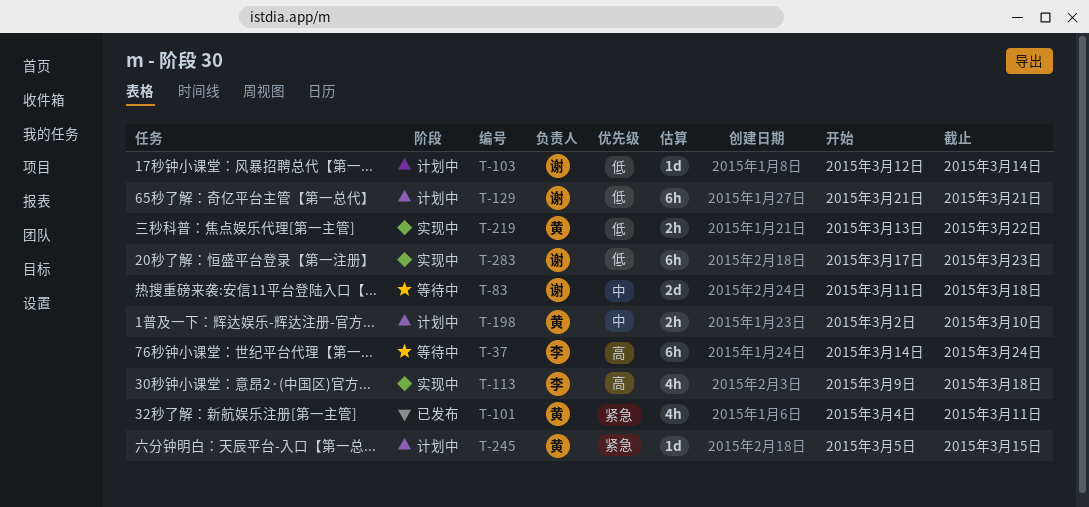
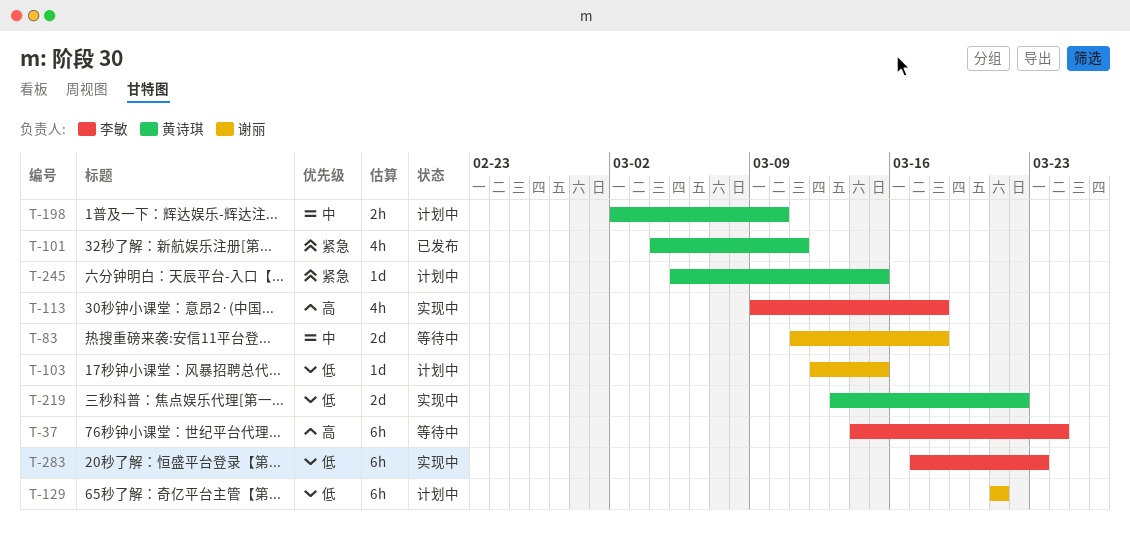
T-103, due: Mar 14 -> Mar 15
T-219, estimate: 2h -> 2d
T-283, owner: 谢丽 -> 李敏

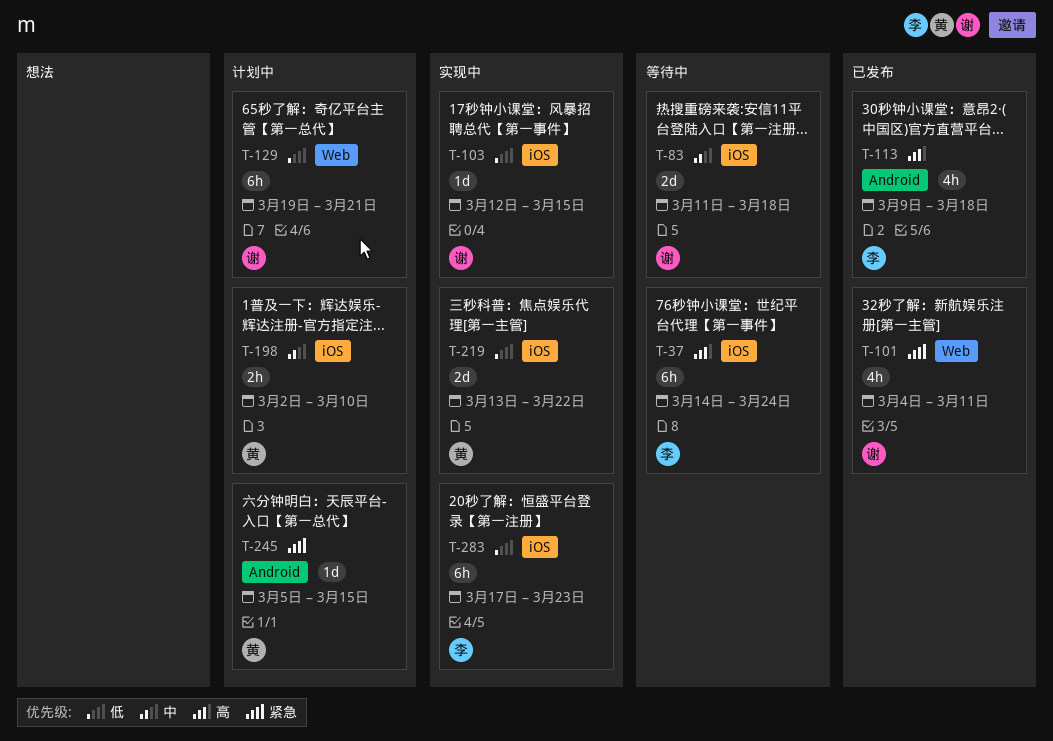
T-101, owner: 黄诗琪 -> 谢丽
T-103, status: 计划中 -> 实现中
T-113, status: 实现中 -> 已发布
T-129, start: Mar 21 -> Mar 19

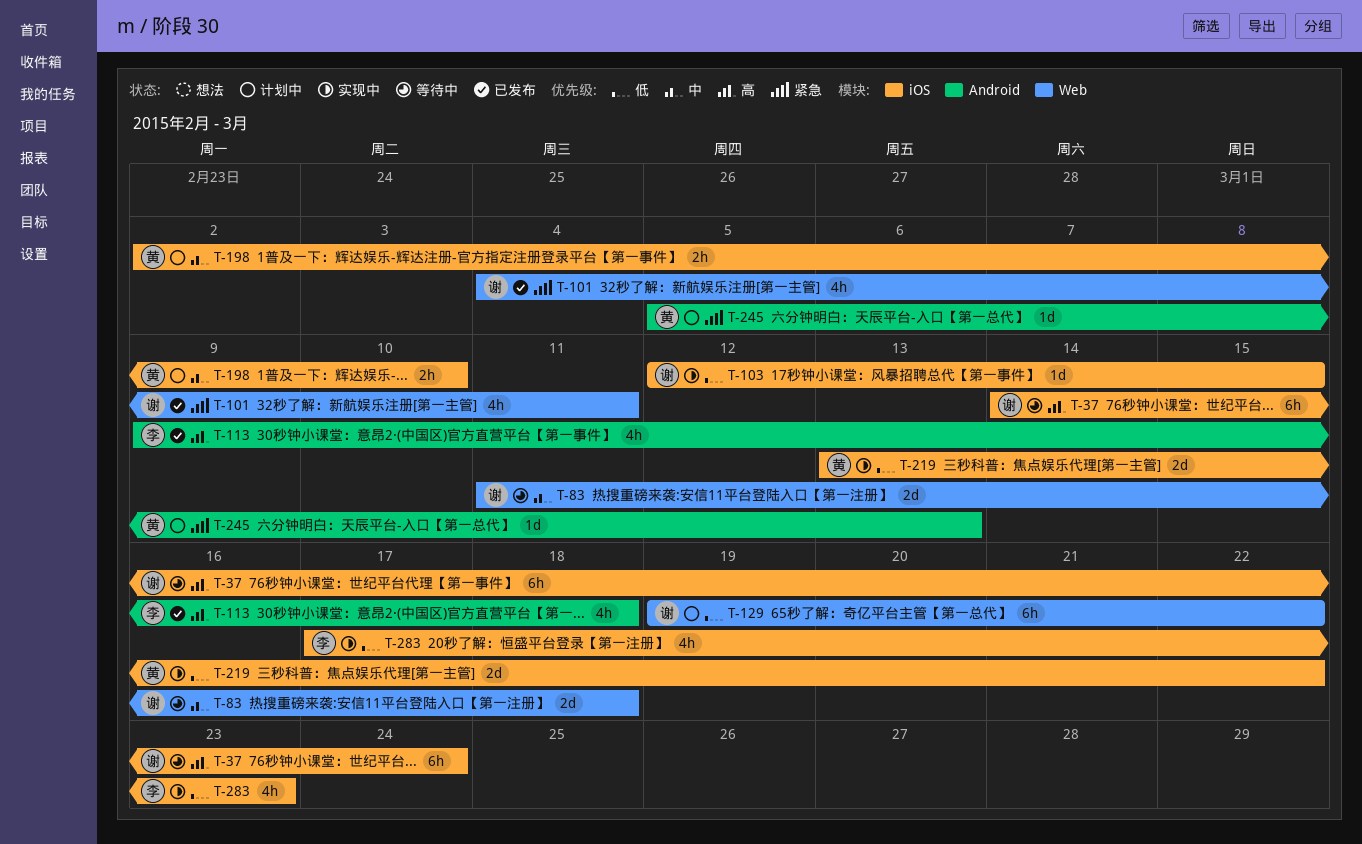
T-37, owner: 李 -> 谢
T-83, label: iOS -> Web
T-129, due: Mar 21 -> Mar 22
T-245, due: Mar 15 -> Mar 13
T-283, estimate: 6h -> 4h

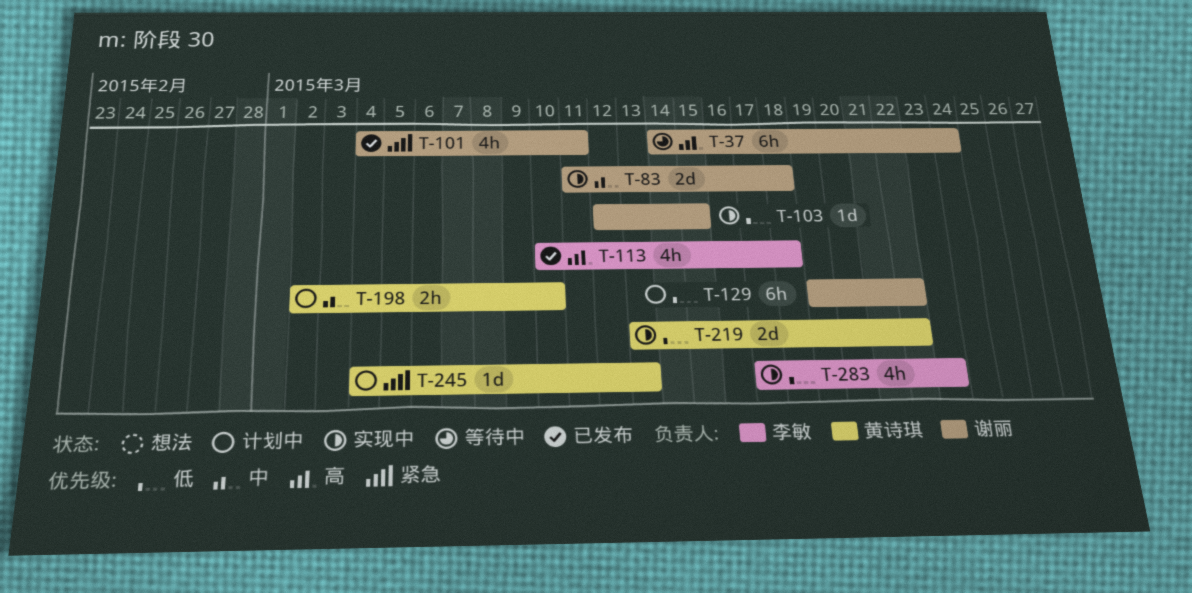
T-83, status: 等待中 -> 实现中
T-113, start: Mar 9 -> Mar 10
T-245, start: Mar 5 -> Mar 4

